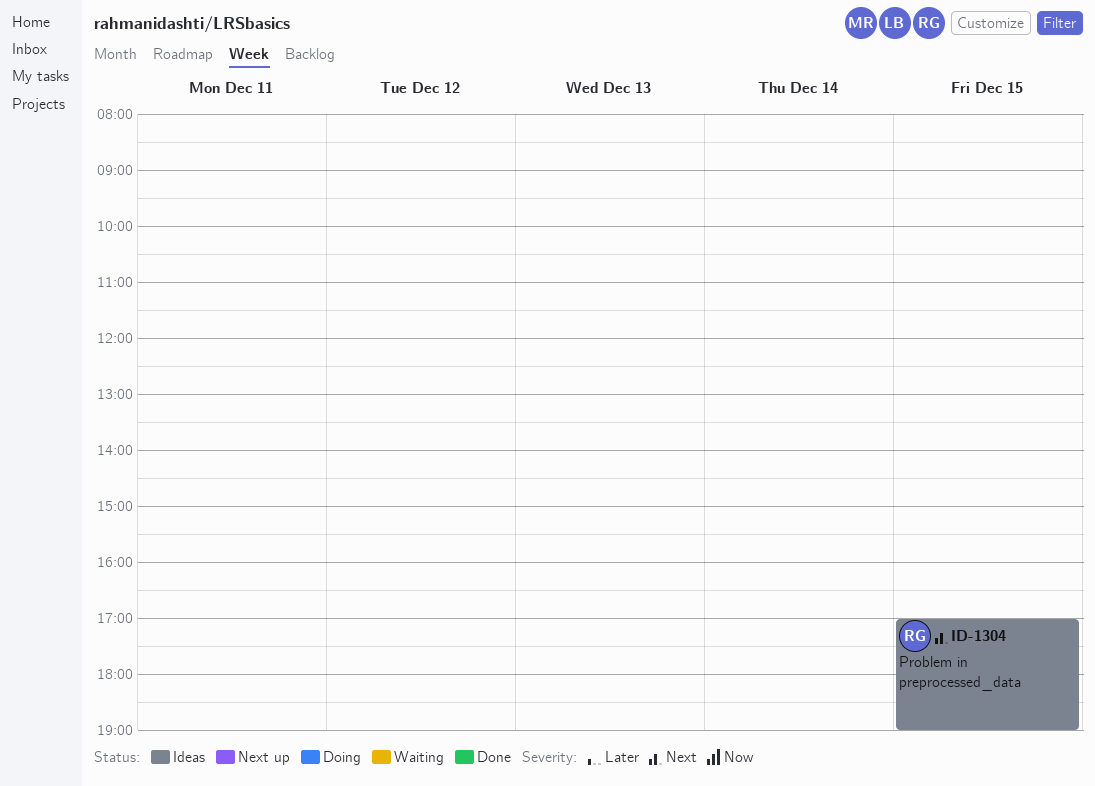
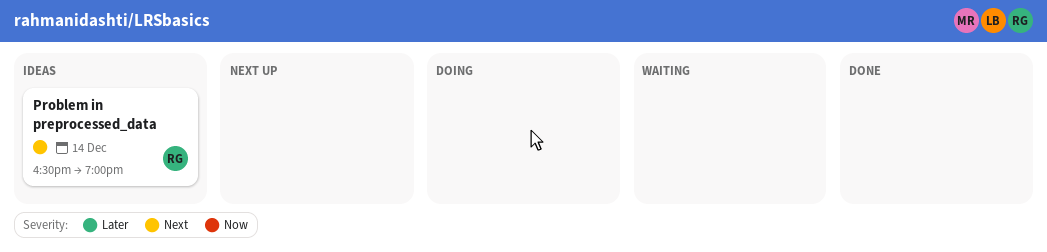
Problem in preprocessed_data, day: Dec 15 -> Dec 14
Problem in preprocessed_data, begins: 17:00 -> 16:30

